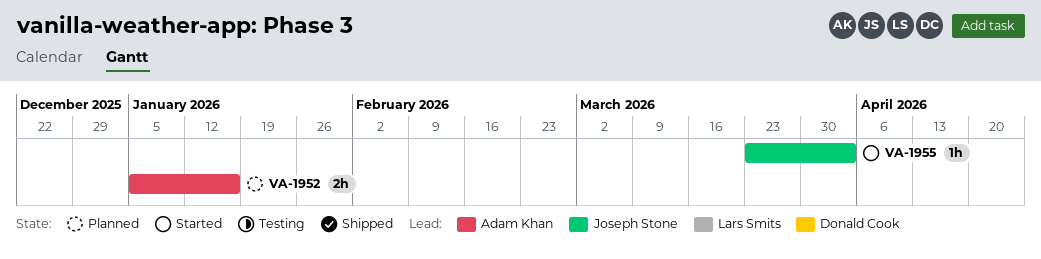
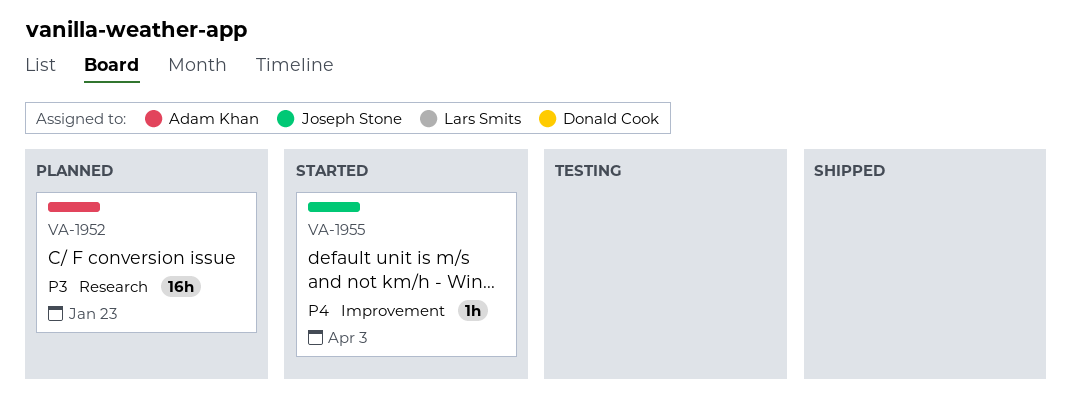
VA-1952, estimate: 2h -> 16h
VA-1952, due: Jan 16 -> Jan 23

